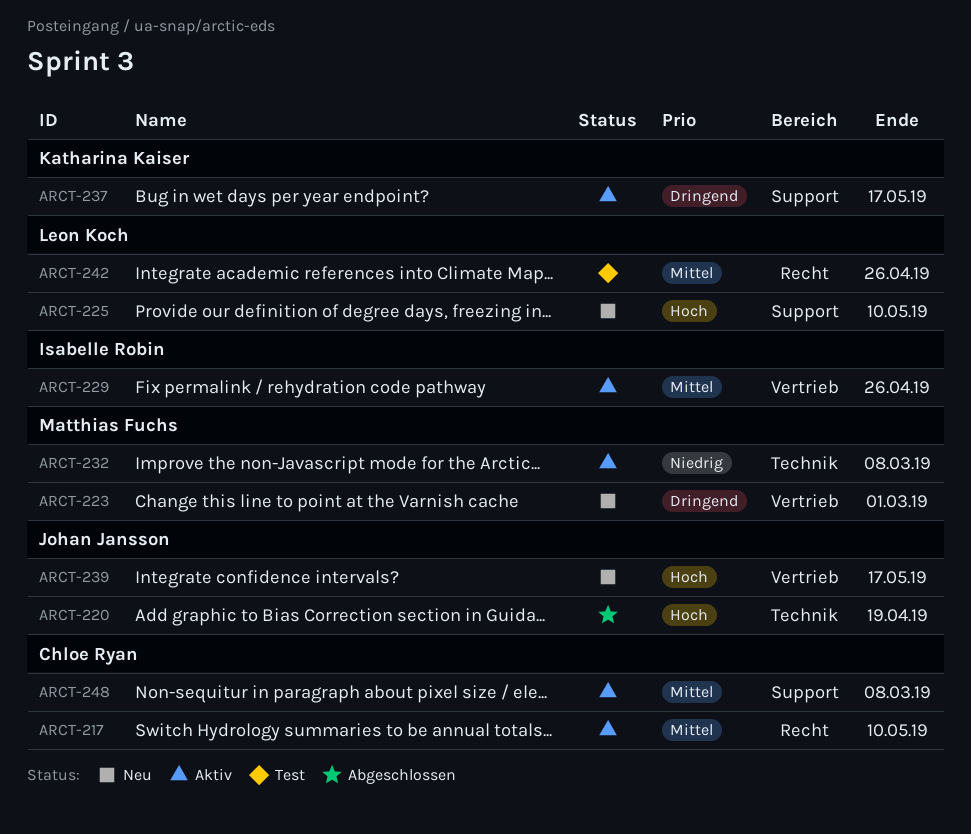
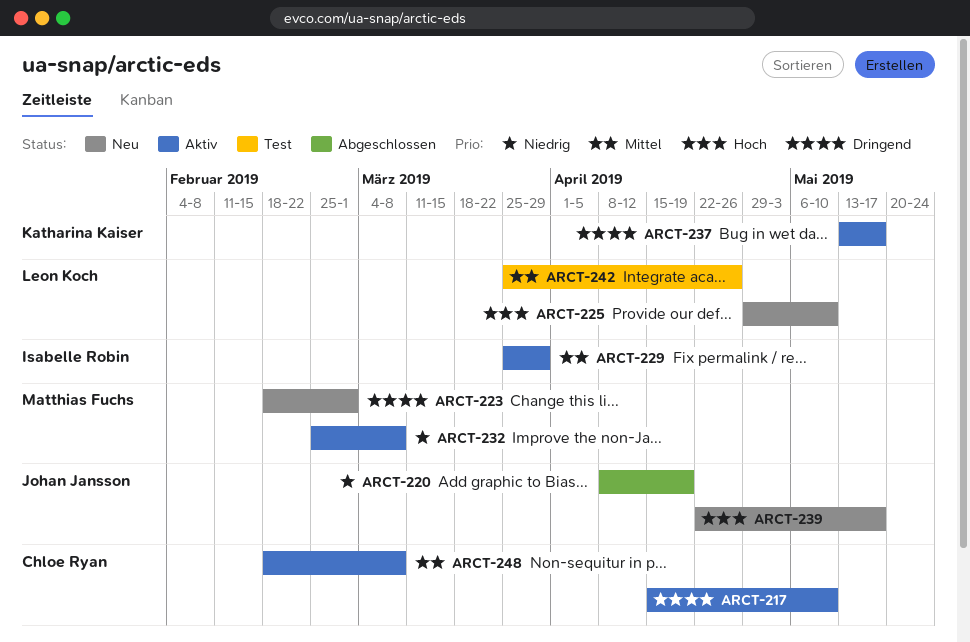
ARCT-217, priority: Mittel -> Dringend
ARCT-220, priority: Hoch -> Niedrig
ARCT-229, due: Apr 26 -> Mar 29

